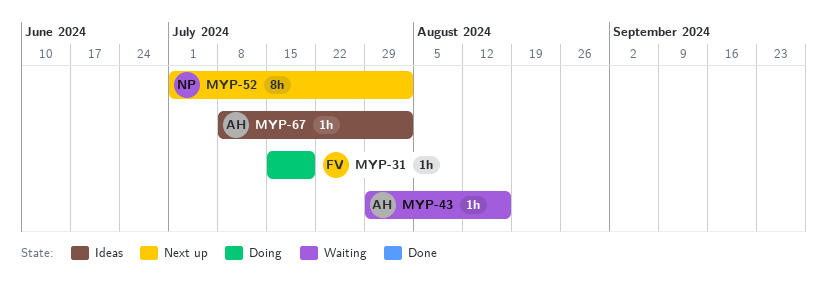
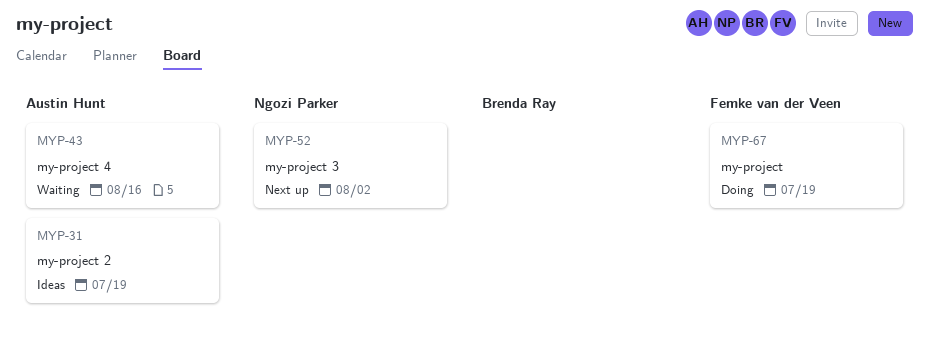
MYP-31, status: Doing -> Ideas
MYP-31, owner: Femke van der Veen -> Austin Hunt
MYP-67, status: Ideas -> Doing
MYP-67, owner: Austin Hunt -> Femke van der Veen
MYP-67, due: Aug 2 -> Jul 19

